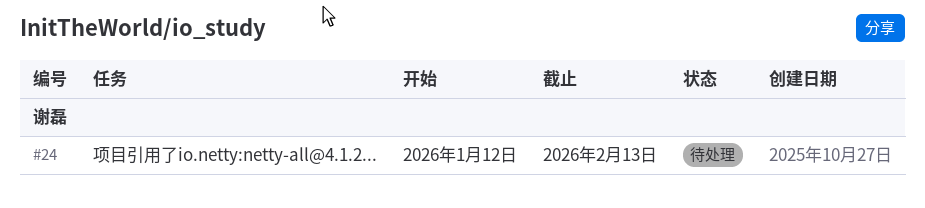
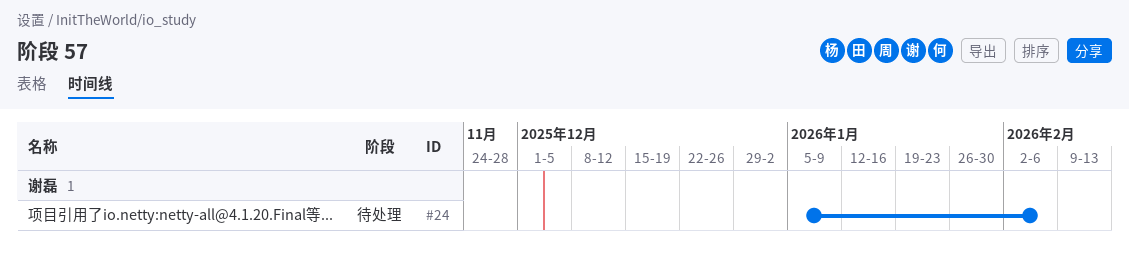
#24, start: Jan 12 -> Jan 5
#24, due: Feb 13 -> Feb 6

